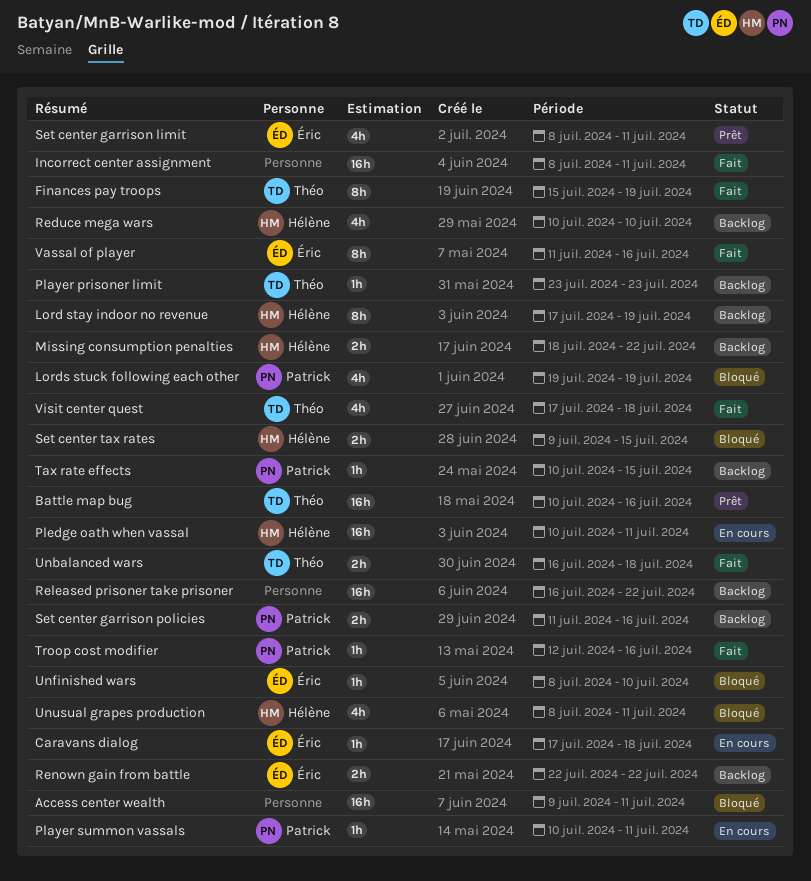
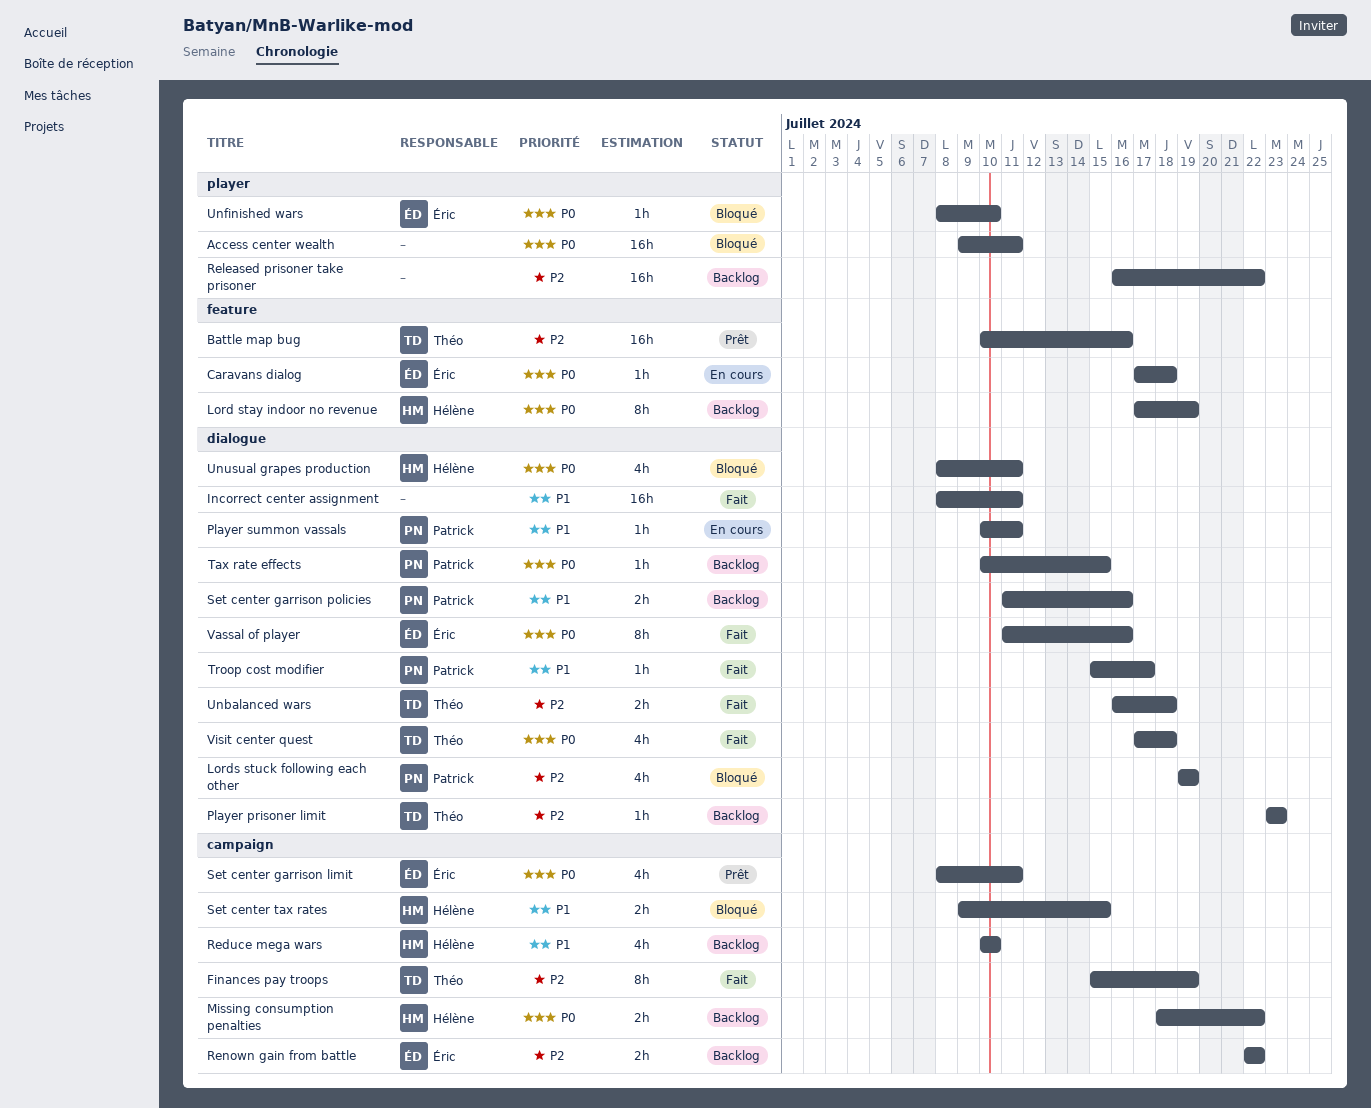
Pledge oath when vassal: present -> none
Troop cost modifier, start: Jul 12 -> Jul 15
Troop cost modifier, due: Jul 16 -> Jul 17

